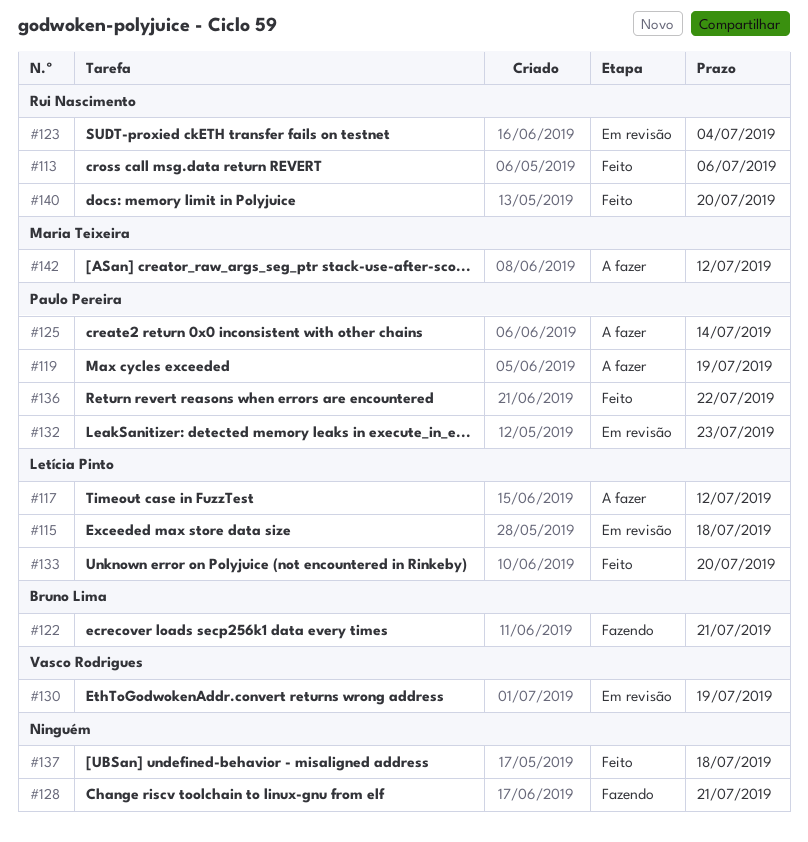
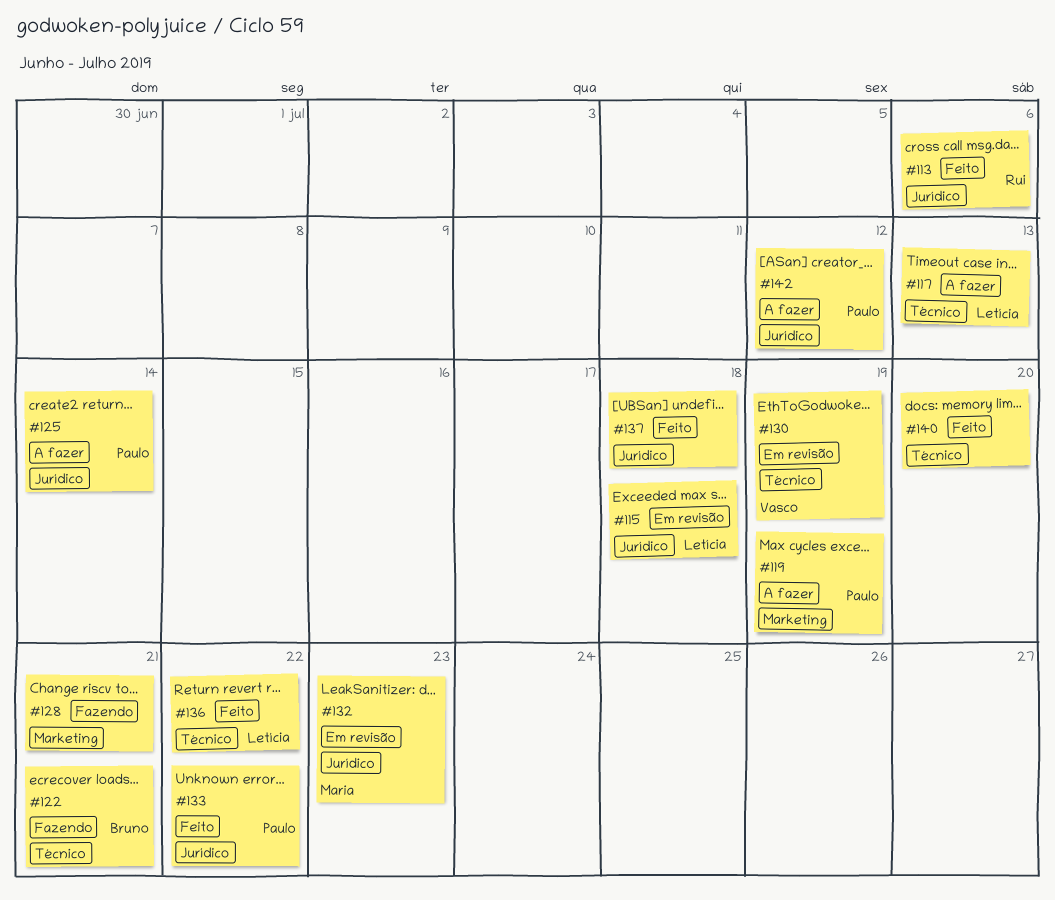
#117, due: Jul 12 -> Jul 13
#123: present -> none
#132, owner: Paulo Pereira -> Maria Teixeira
#133, owner: Letícia Pinto -> Paulo Pereira
#133, due: Jul 20 -> Jul 22
#136, owner: Paulo Pereira -> Letícia Pinto
#140, owner: Rui Nascimento -> none
#142, owner: Maria Teixeira -> Paulo Pereira

